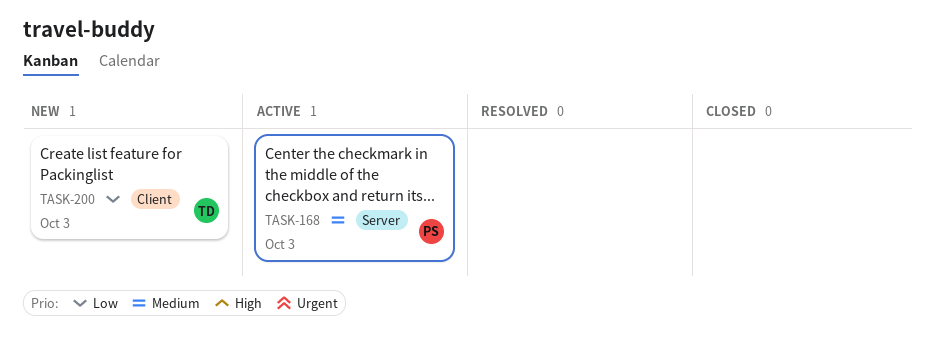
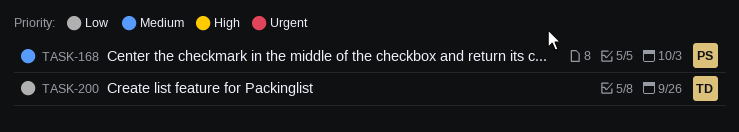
TASK-200, due: Oct 3 -> Sep 26

